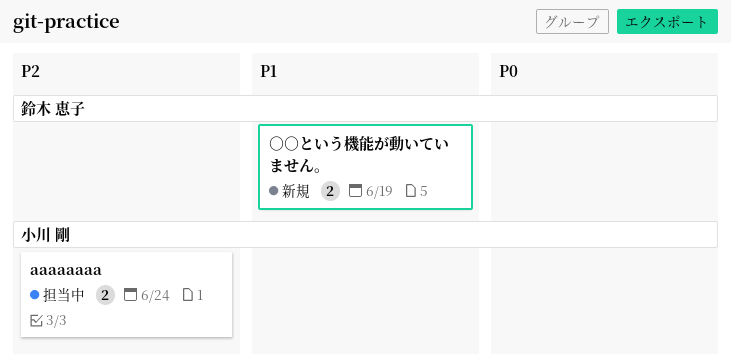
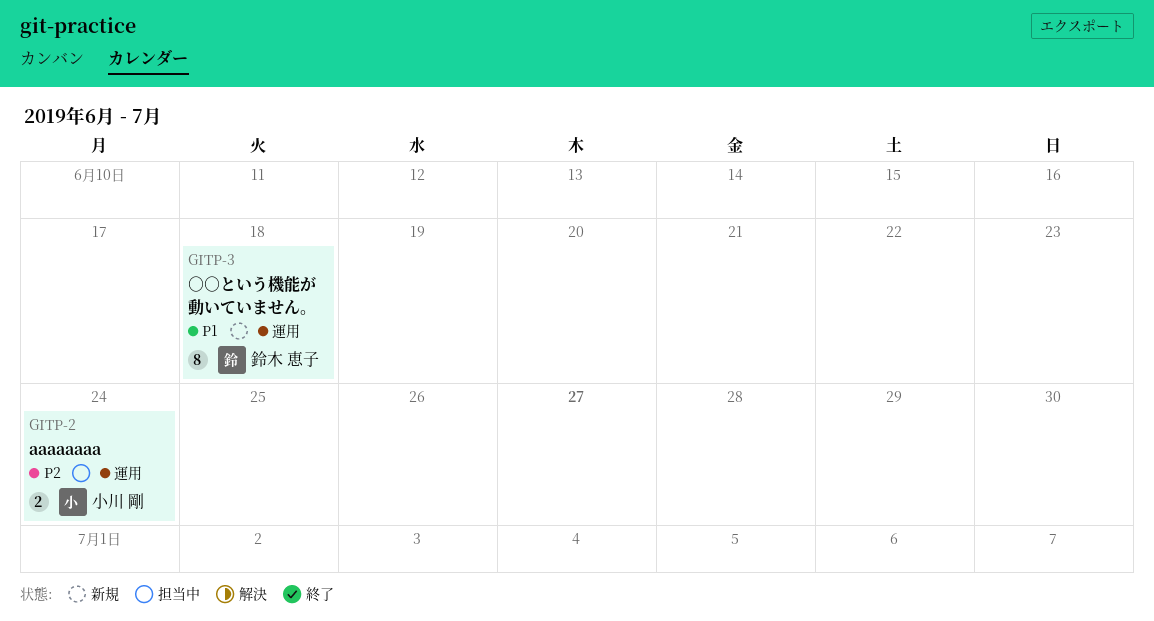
○○という機能が動いていません。, estimate: 2 -> 8
○○という機能が動いていません。, due: Jun 19 -> Jun 18

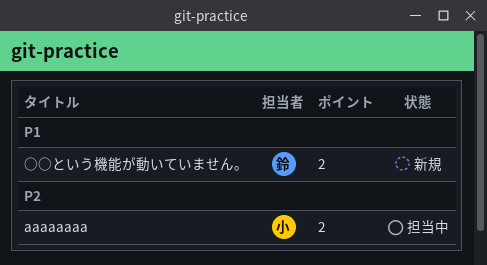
○○という機能が動いていません。, estimate: 8 -> 2

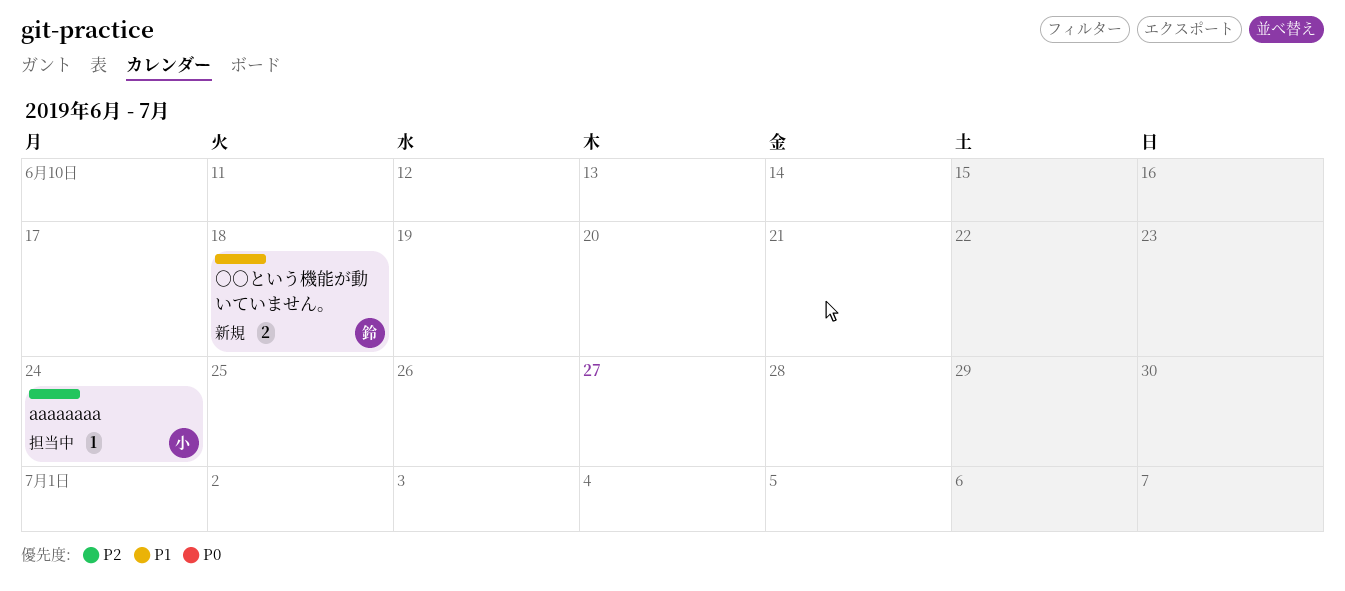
aaaaaaaa, estimate: 2 -> 1

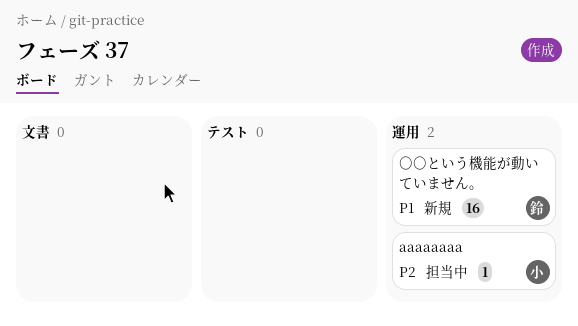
○○という機能が動いていません。, estimate: 2 -> 16

